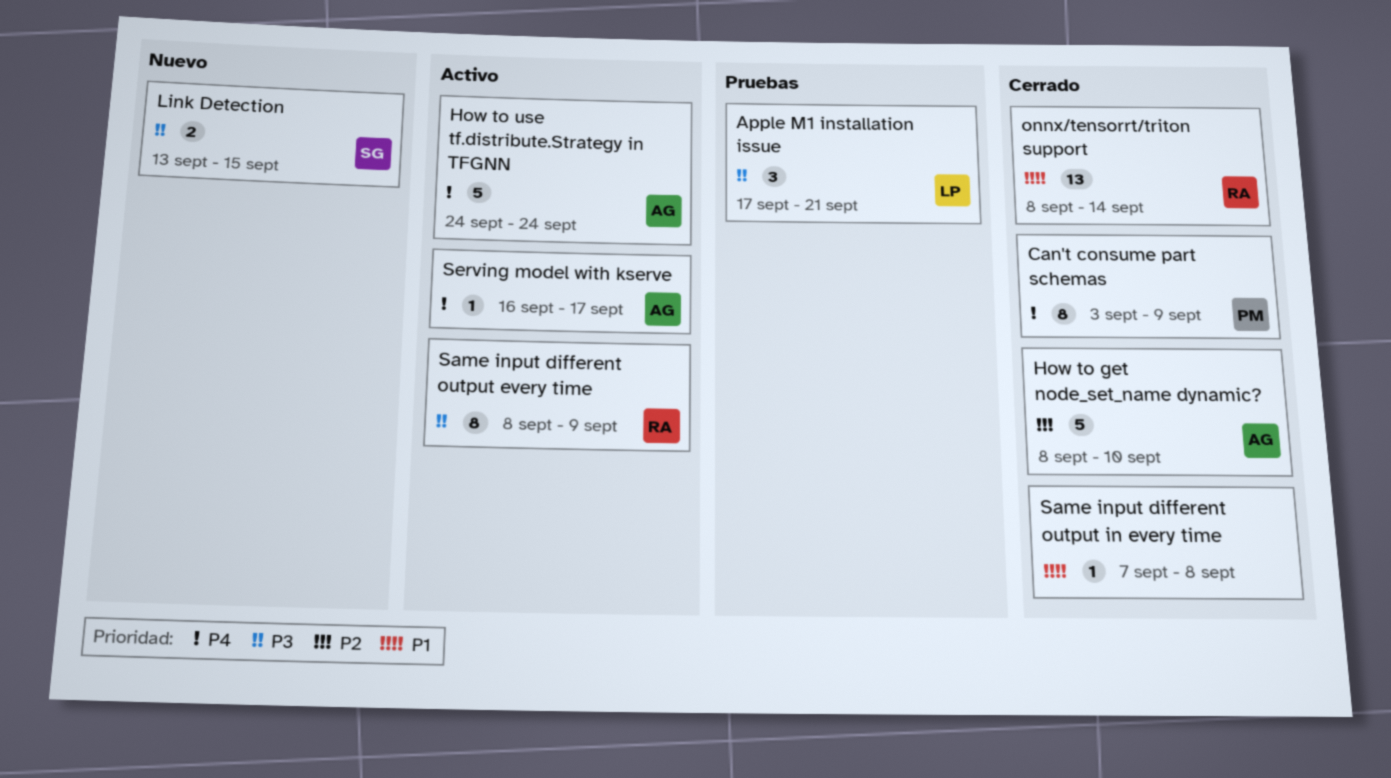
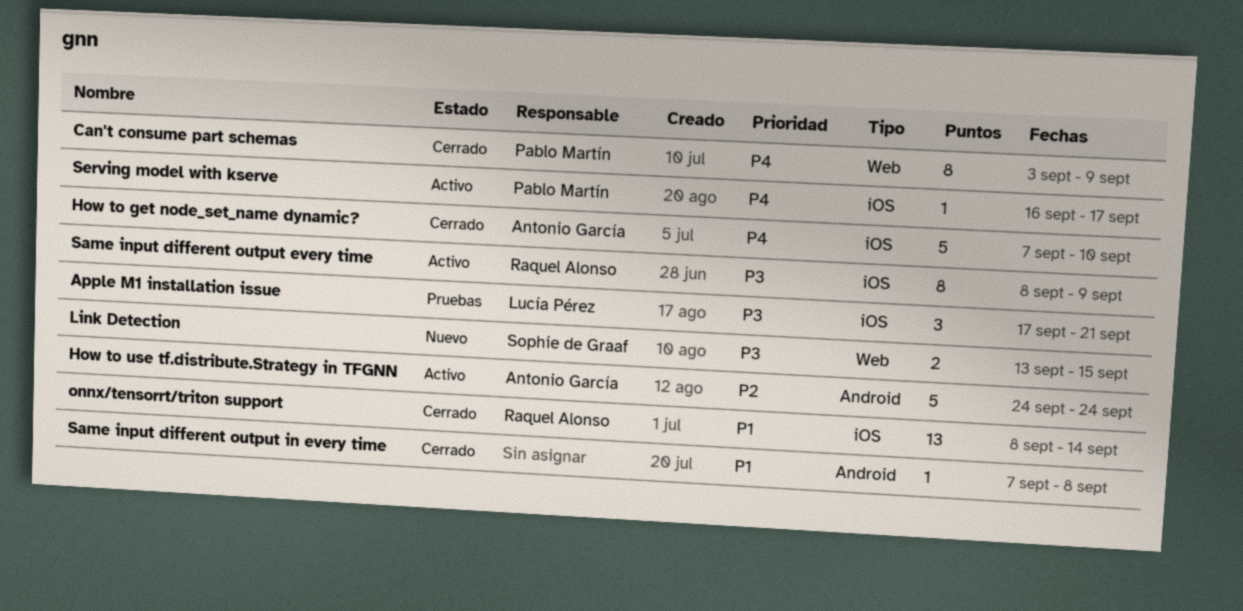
How to get node_set_name dynamic?, priority: P2 -> P4
How to get node_set_name dynamic?, start: Sep 8 -> Sep 7
How to use tf.distribute.Strategy in TFGNN, priority: P4 -> P2
Serving model with kserve, owner: Antonio García -> Pablo Martín

